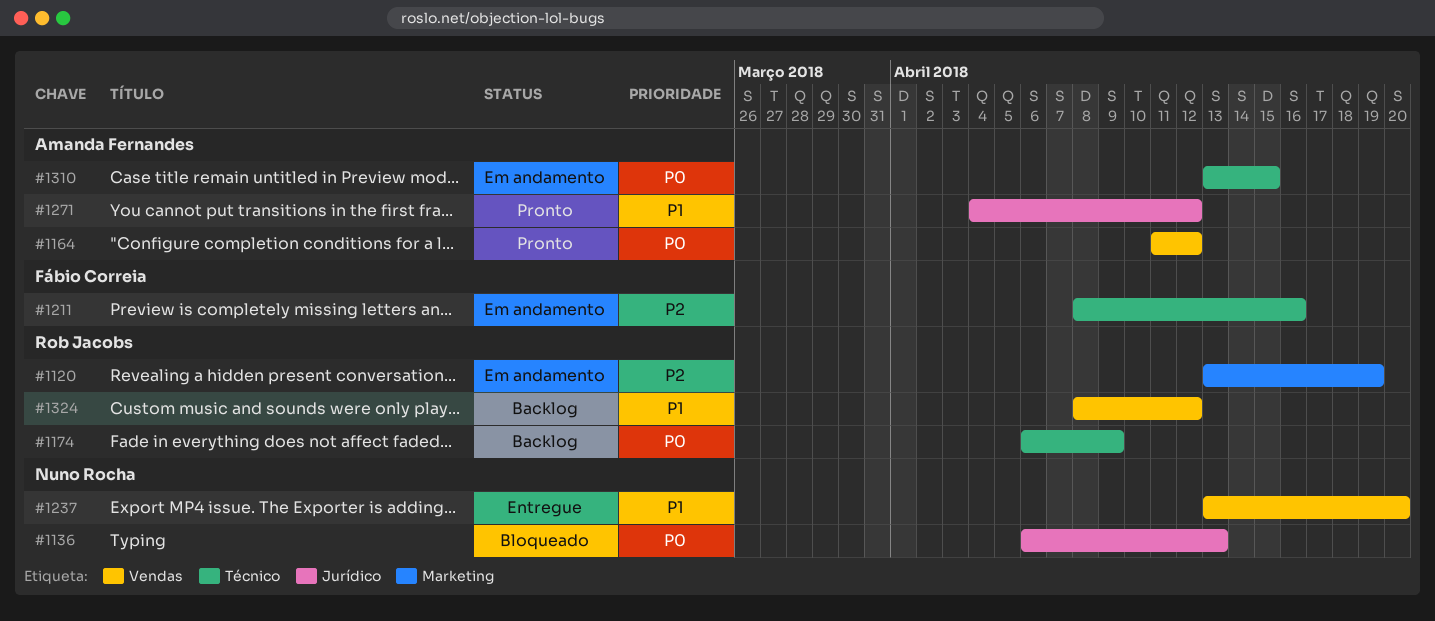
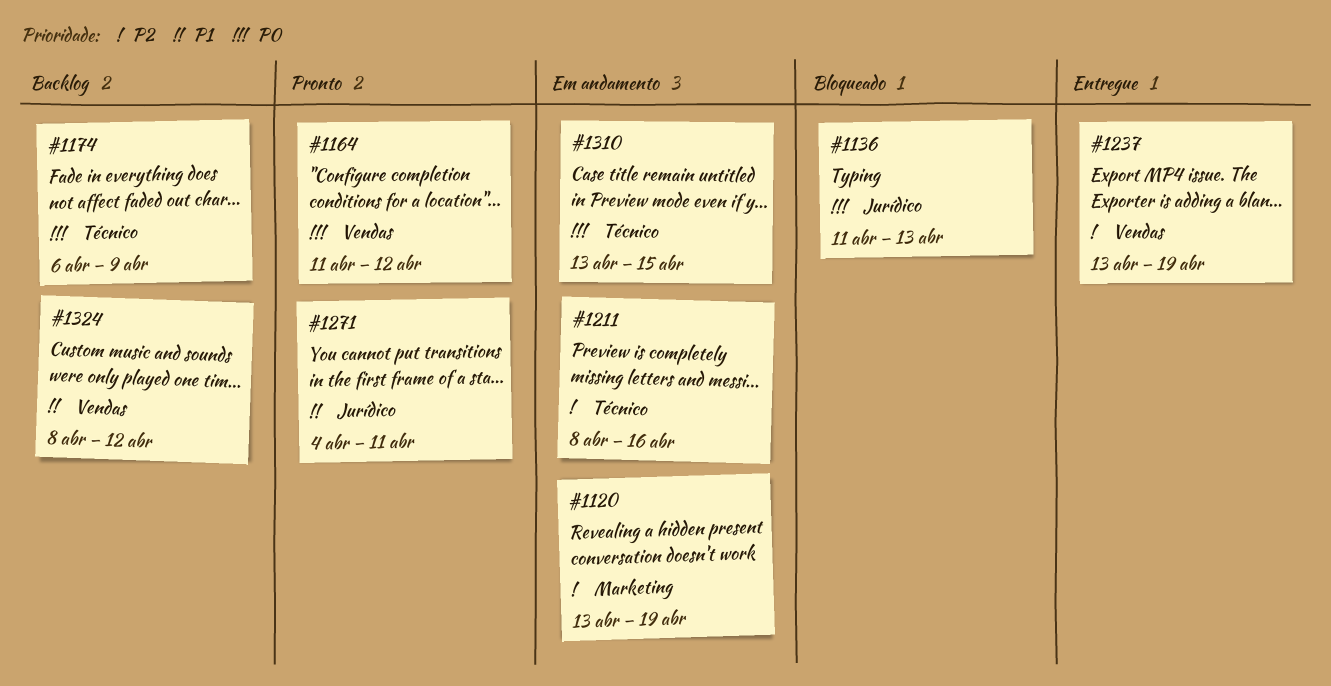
#1136, start: Apr 6 -> Apr 11
#1237, priority: P1 -> P2
#1237, due: Apr 20 -> Apr 19
#1271, due: Apr 12 -> Apr 11

